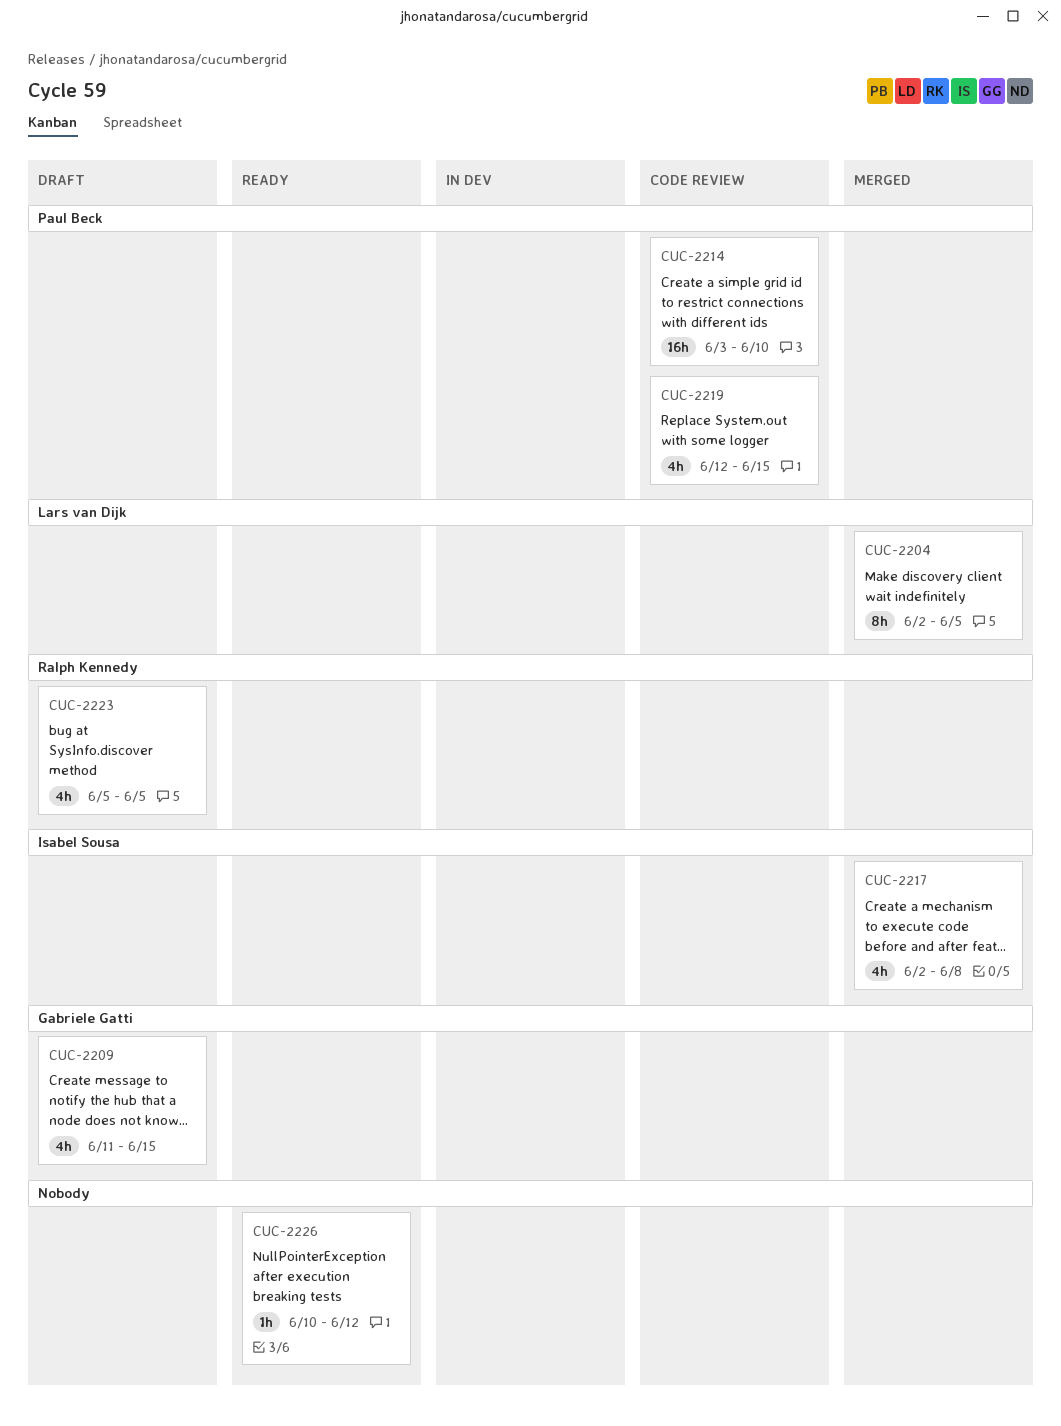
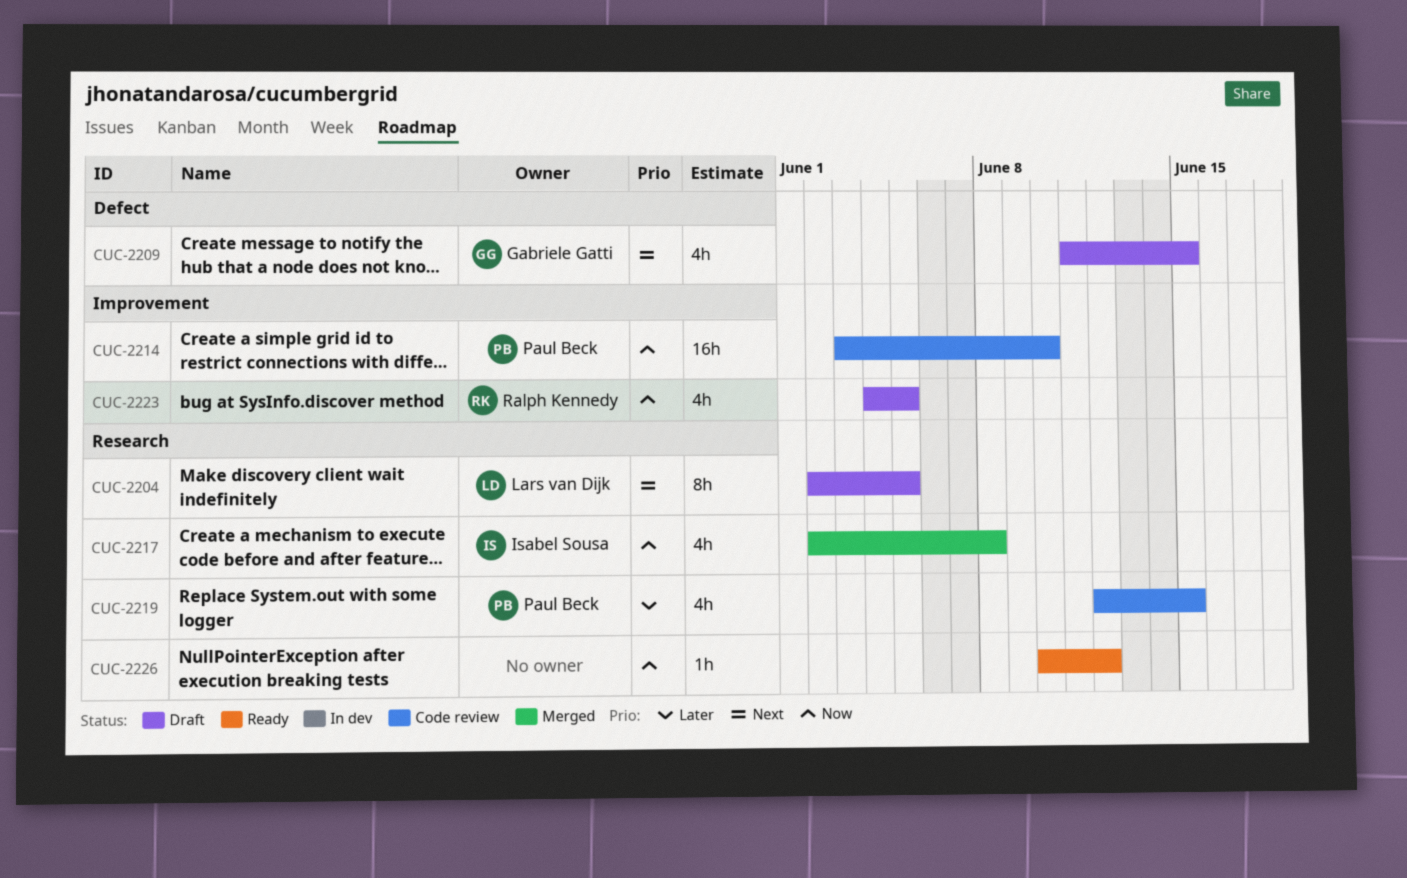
CUC-2204, status: Merged -> Draft
CUC-2223, start: Jun 5 -> Jun 4

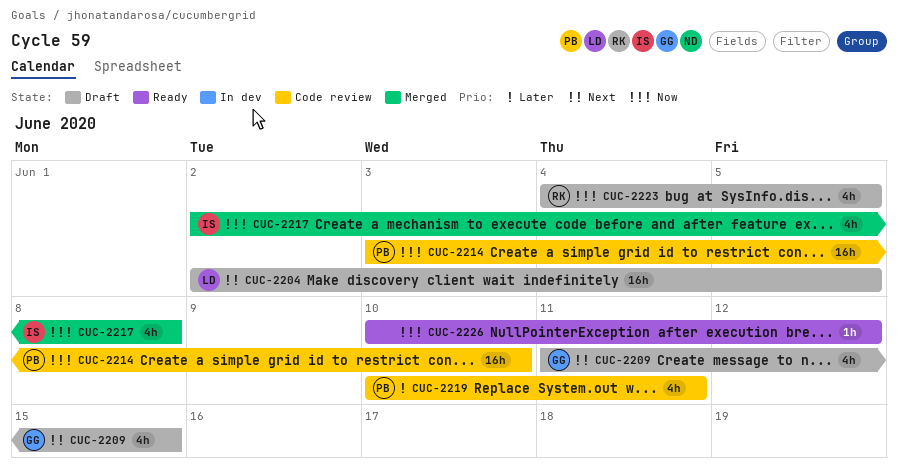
CUC-2204, estimate: 8h -> 16h
CUC-2219, start: Jun 12 -> Jun 10
CUC-2219, due: Jun 15 -> Jun 11

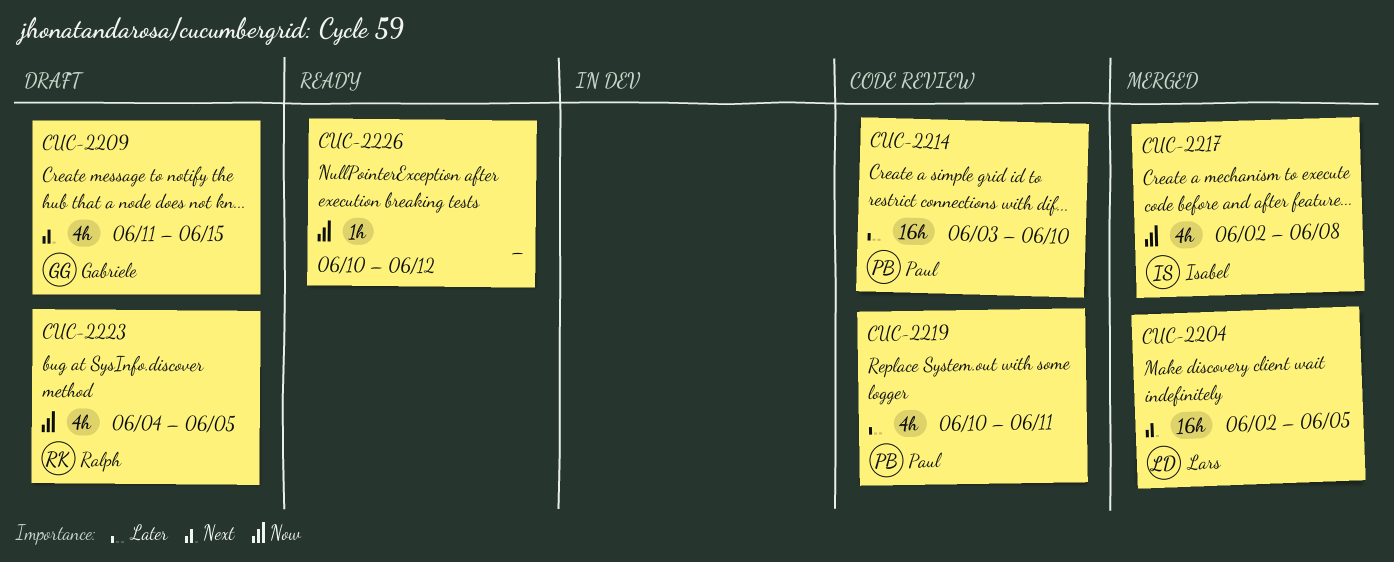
CUC-2204, status: Draft -> Merged
CUC-2214, priority: Now -> Later

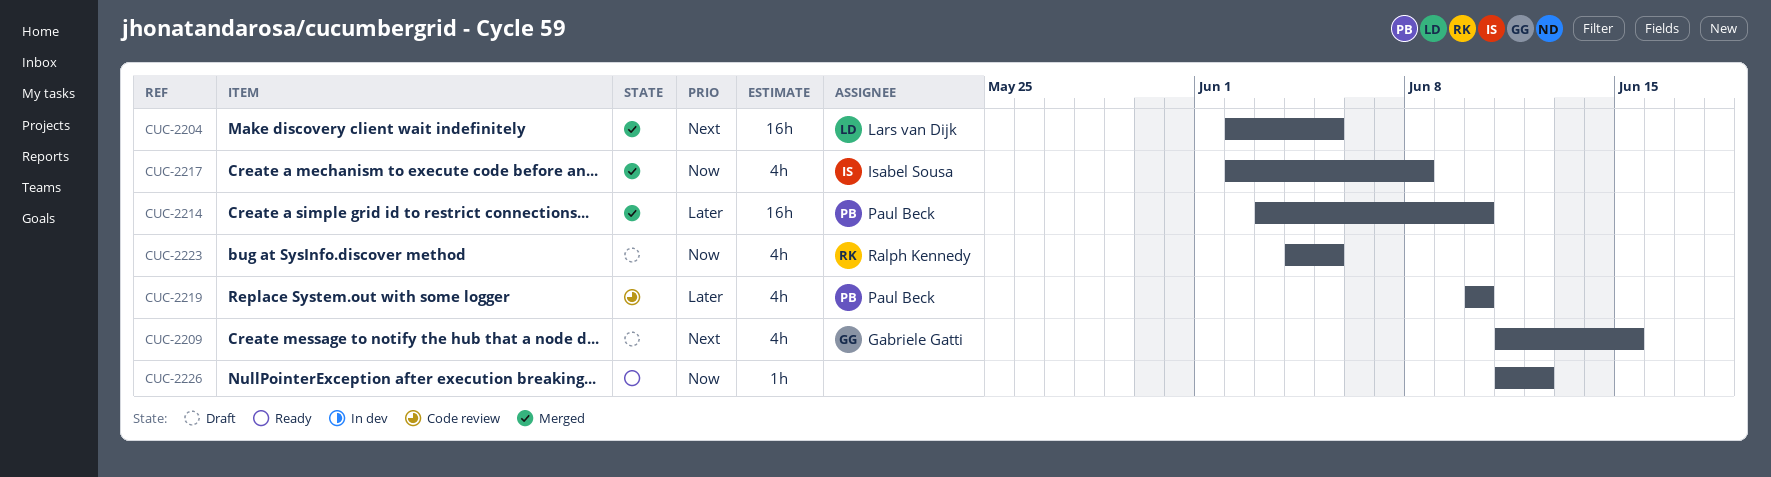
CUC-2214, status: Code review -> Merged
CUC-2219, due: Jun 11 -> Jun 10
CUC-2226, start: Jun 10 -> Jun 11

